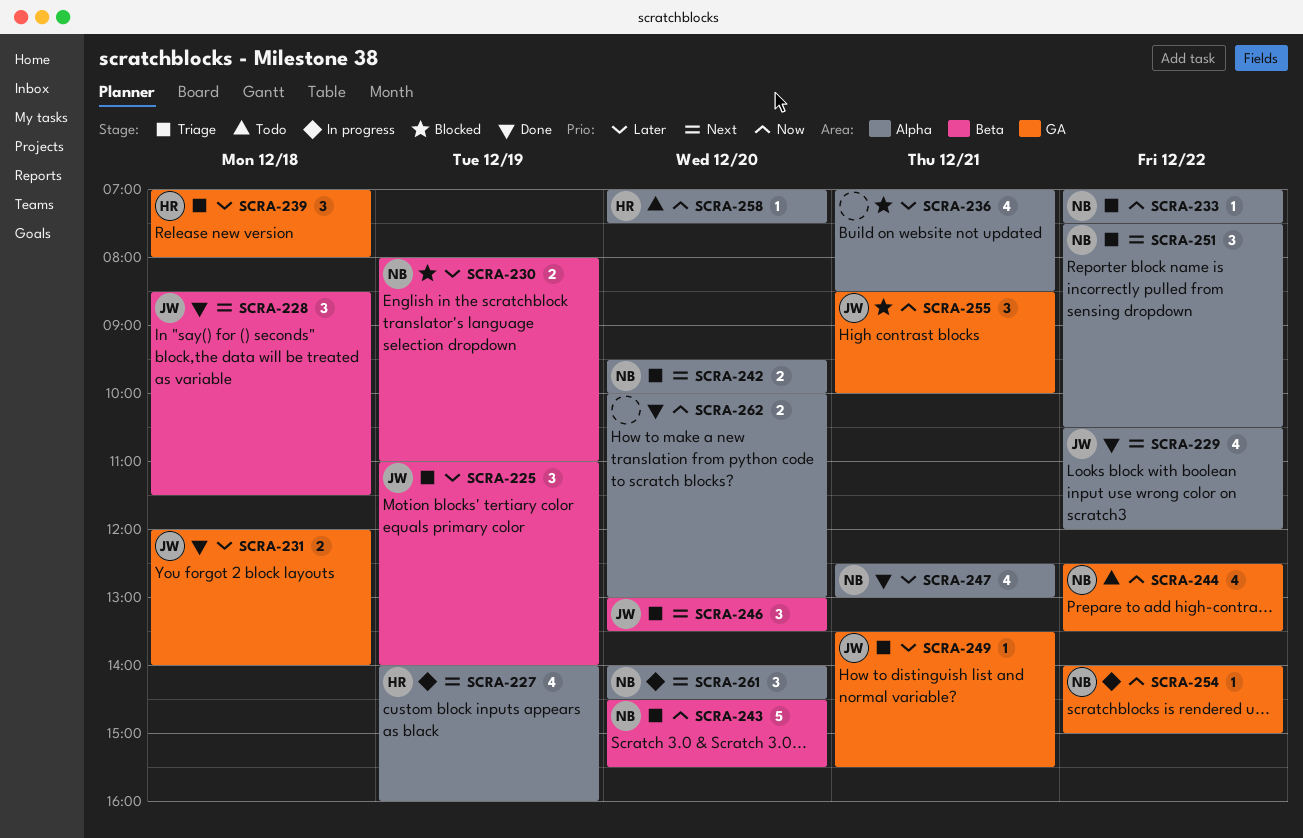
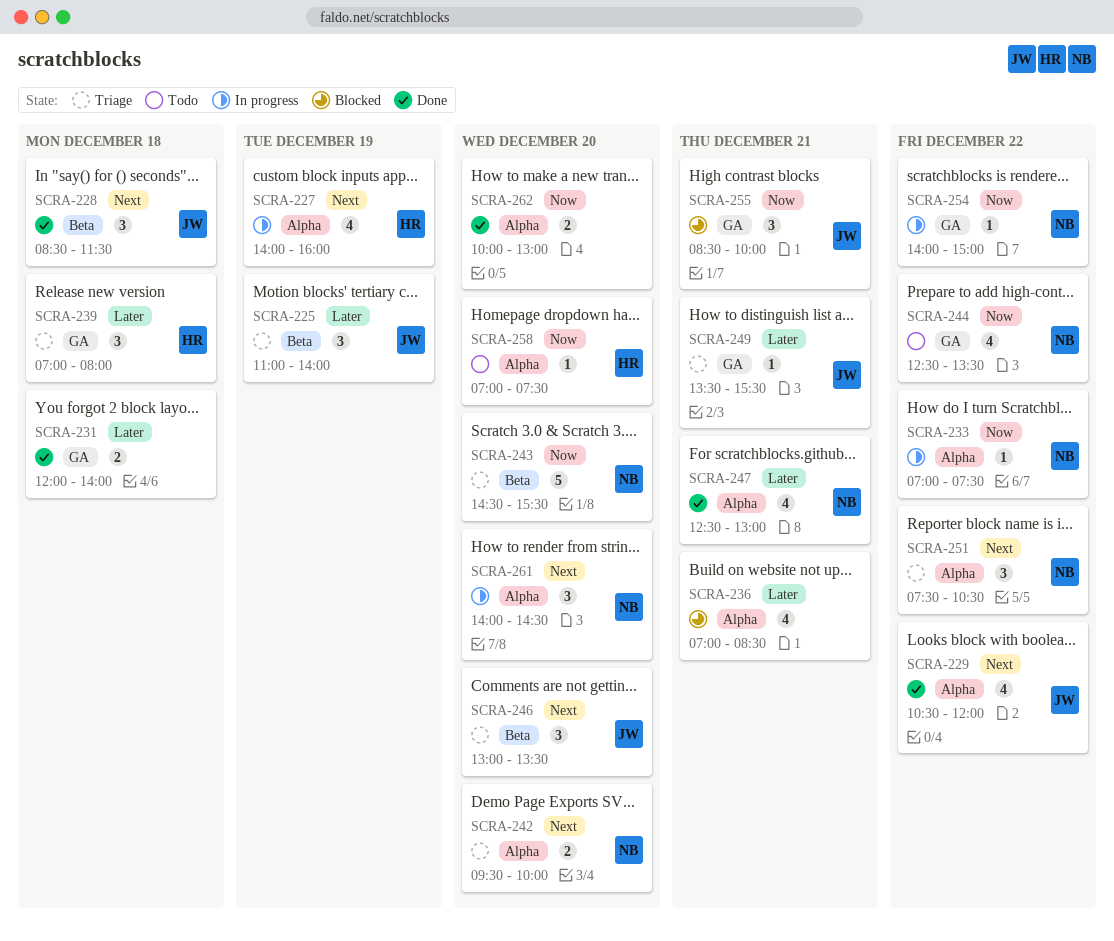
SCRA-230: present -> none
SCRA-231, owner: JW -> none
SCRA-233, status: Triage -> In progress

